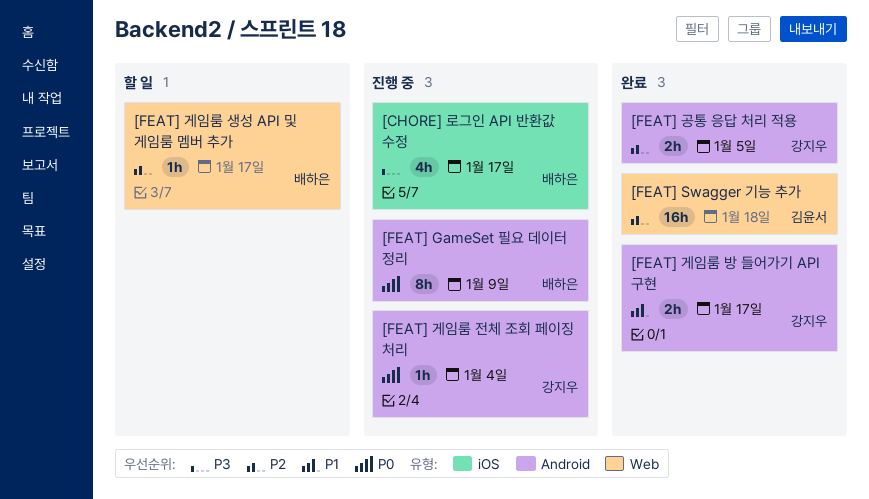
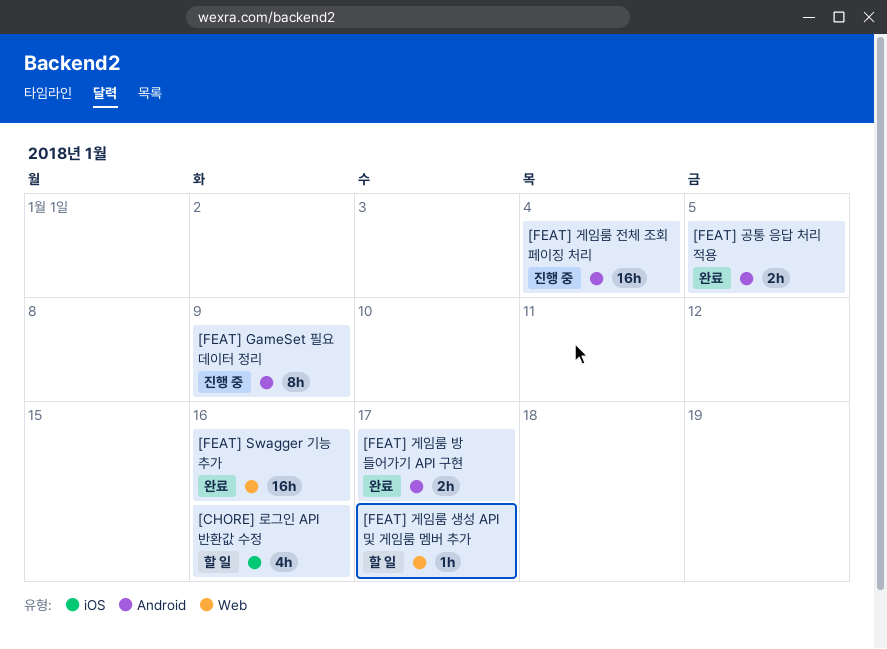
[CHORE] 로그인 API 반환값 수정, status: 진행 중 -> 할 일
[CHORE] 로그인 API 반환값 수정, due: Jan 17 -> Jan 16
[FEAT] Swagger 기능 추가, due: Jan 18 -> Jan 16
[FEAT] 게임룸 전체 조회 페이징 처리, estimate: 1h -> 16h

